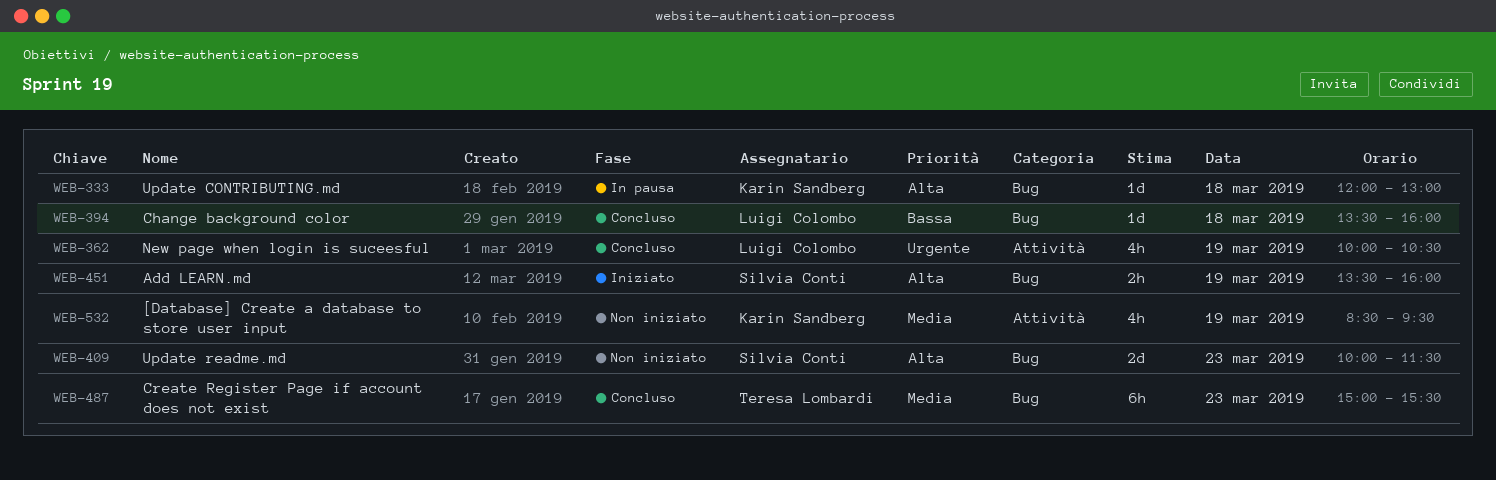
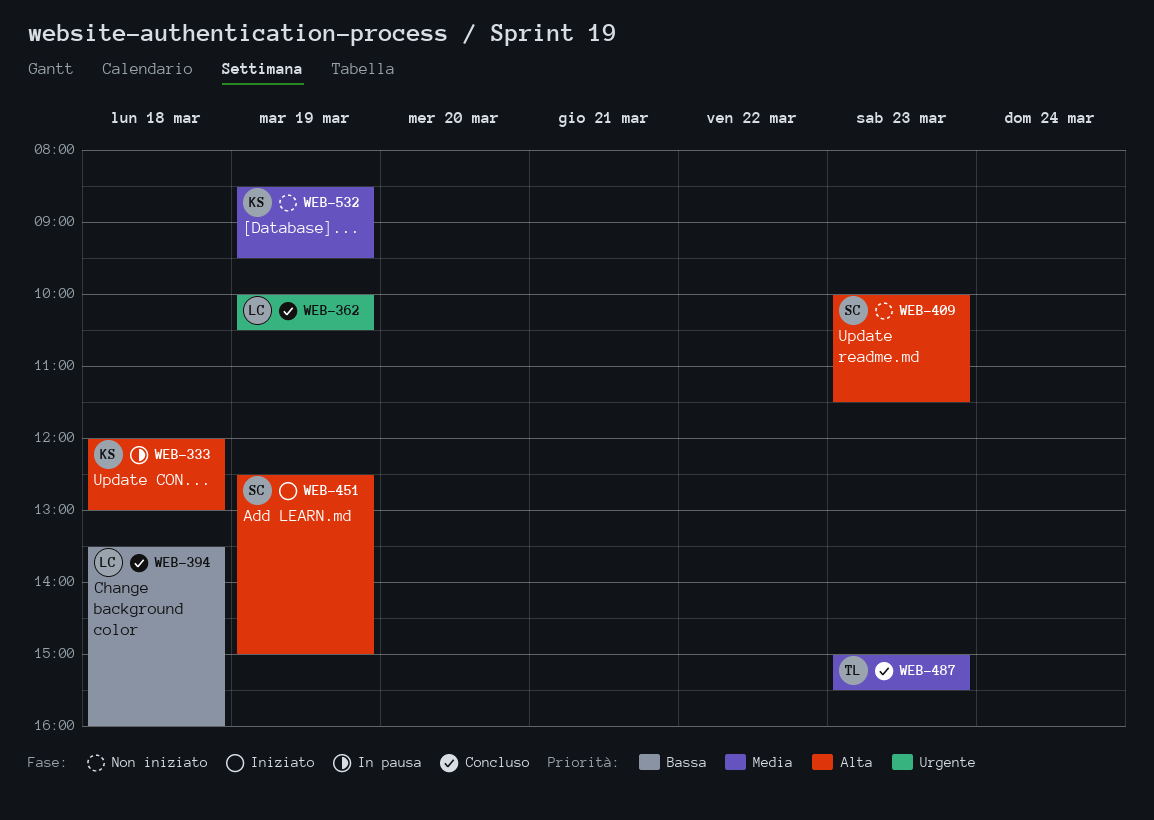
WEB-451, begins: 13:30 -> 12:30
WEB-451, ends: 16:00 -> 15:00

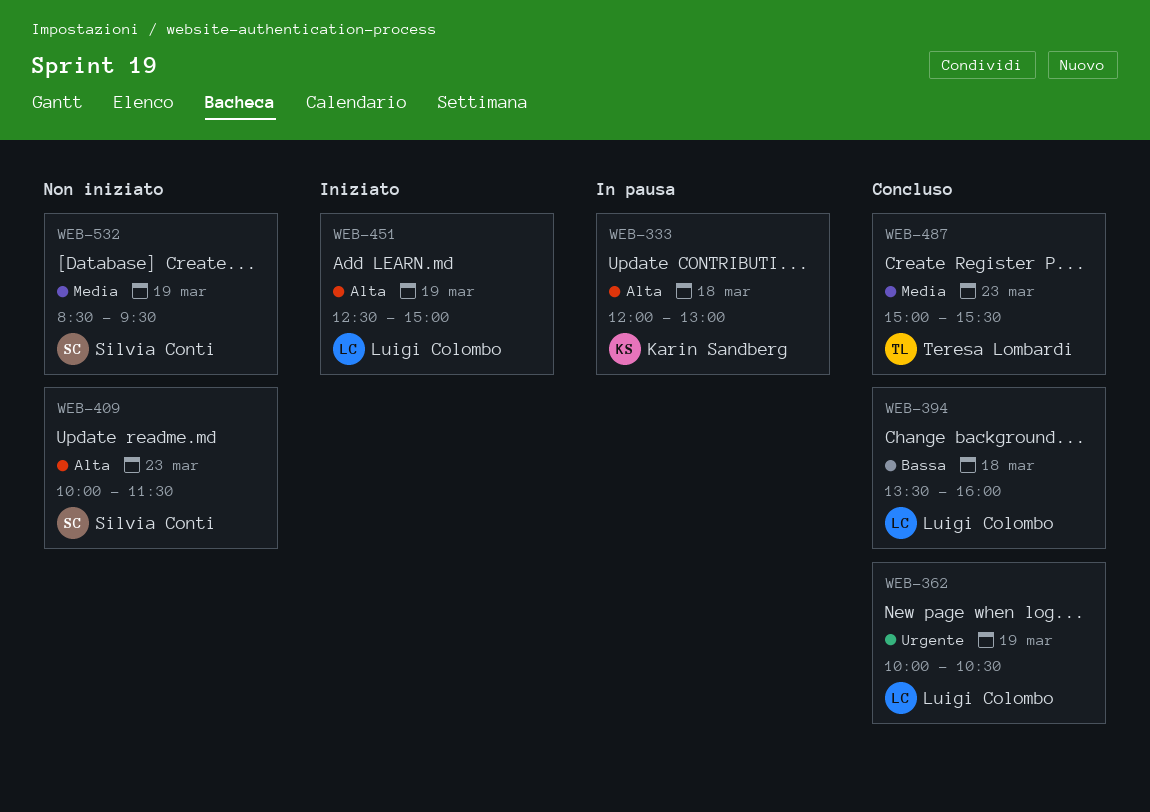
WEB-451, owner: Silvia Conti -> Luigi Colombo
WEB-532, owner: Karin Sandberg -> Silvia Conti

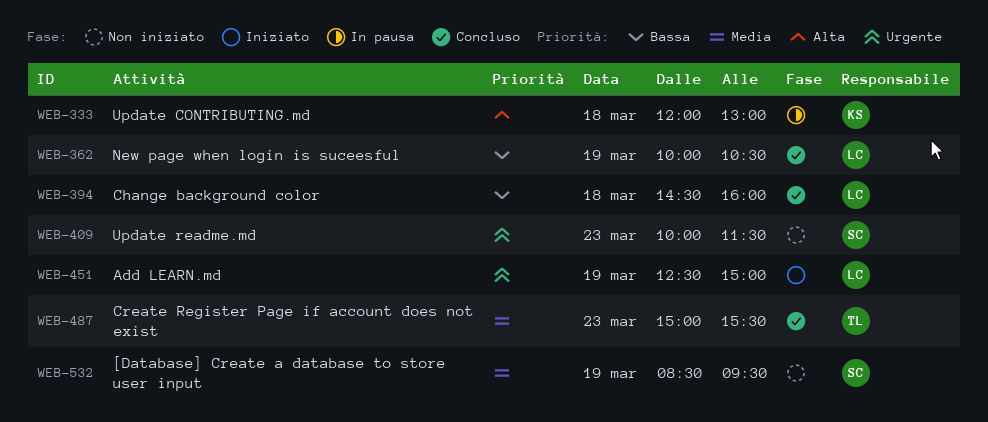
WEB-362, priority: Urgente -> Bassa
WEB-394, begins: 13:30 -> 14:30
WEB-409, priority: Alta -> Urgente
WEB-451, priority: Alta -> Urgente

